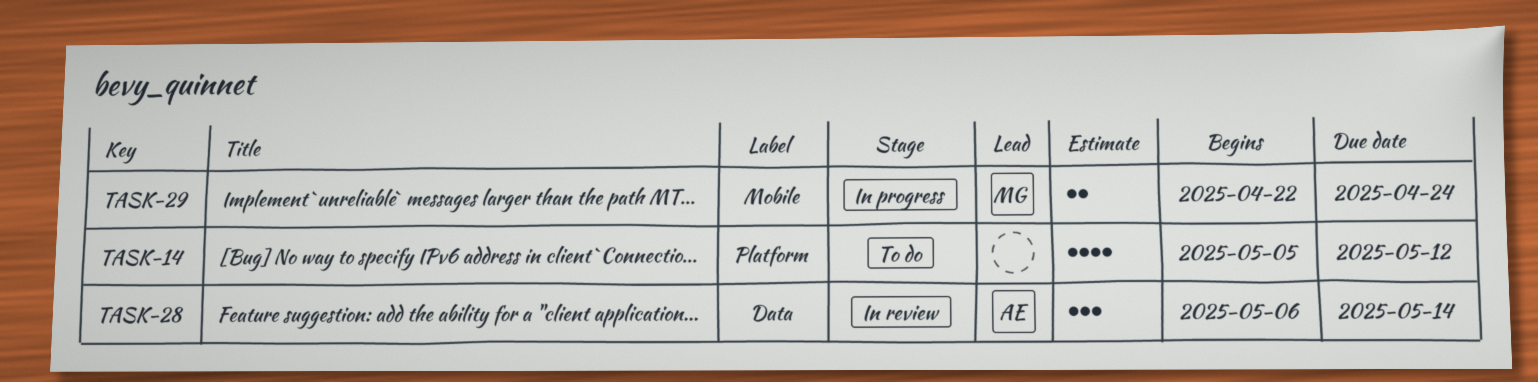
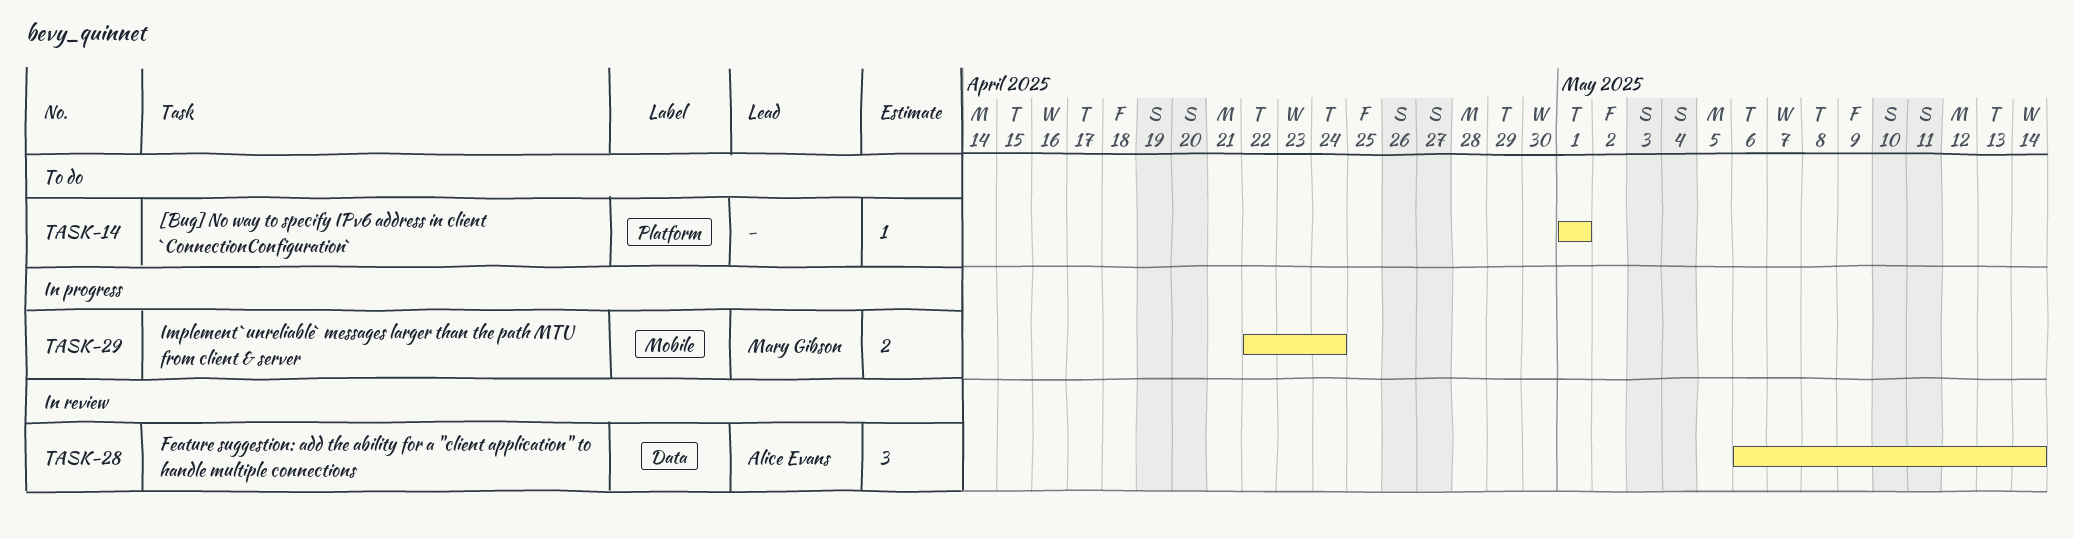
TASK-14, estimate: 4 -> 1
TASK-14, start: May 5 -> May 1
TASK-14, due: May 12 -> May 1

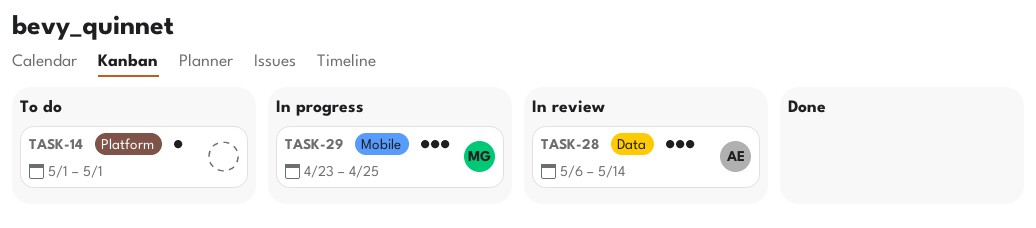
TASK-29, estimate: 2 -> 3
TASK-29, start: Apr 22 -> Apr 23
TASK-29, due: Apr 24 -> Apr 25

